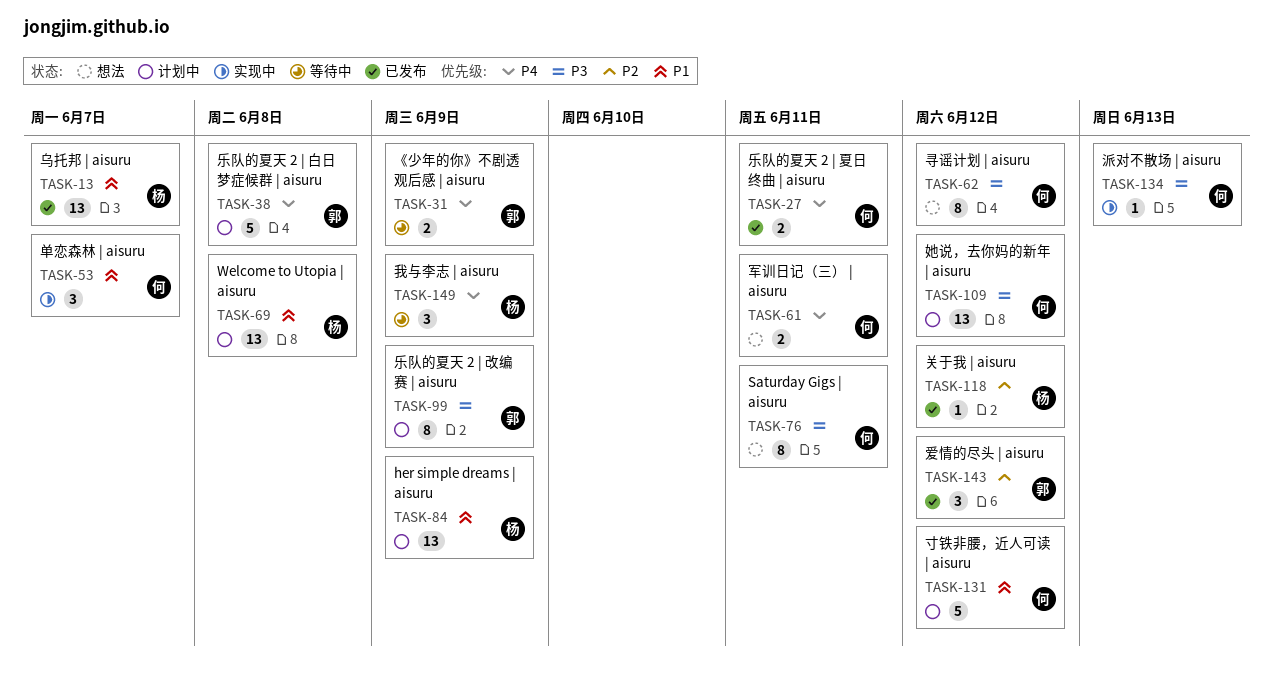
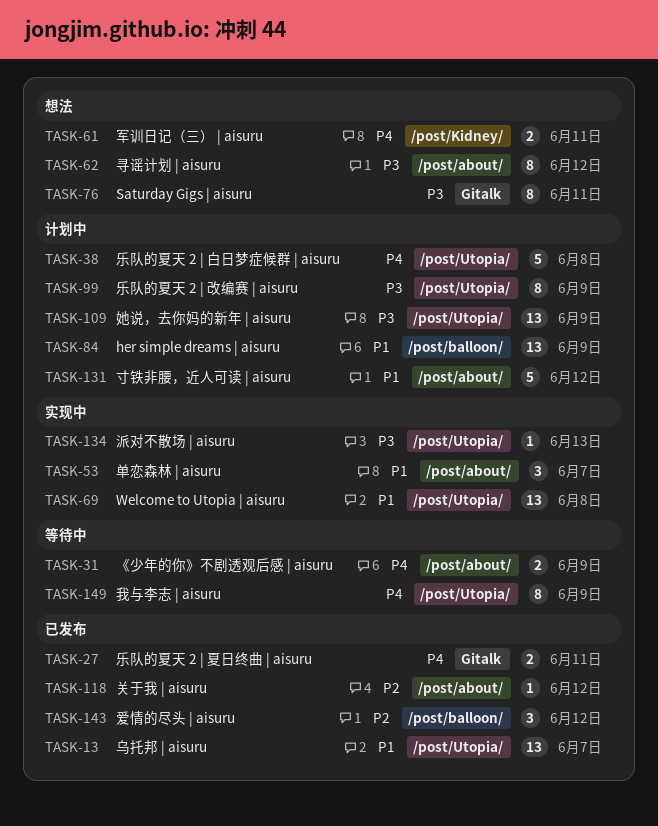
TASK-69, status: 计划中 -> 实现中
TASK-109, due: Jun 12 -> Jun 9
TASK-149, estimate: 3 -> 8

